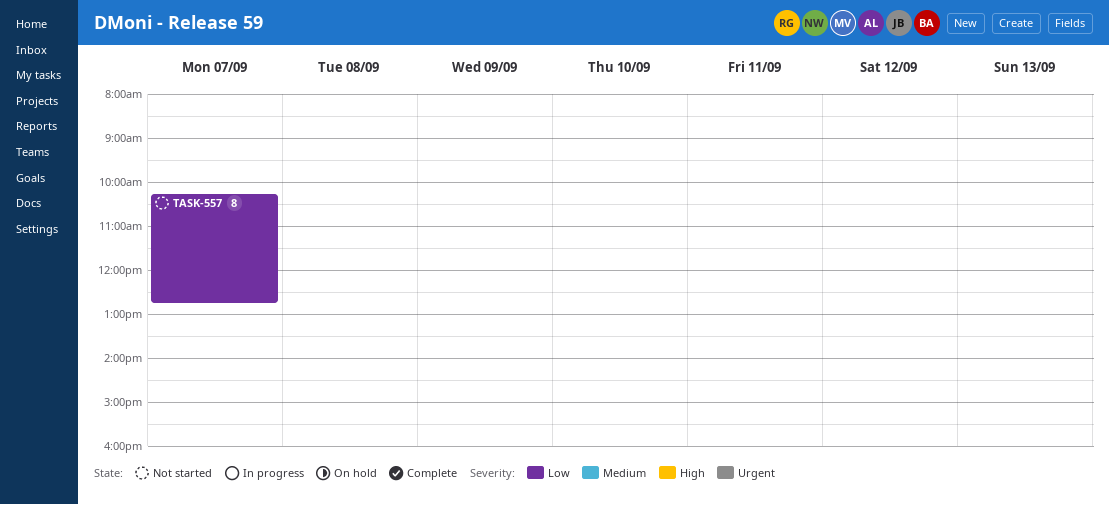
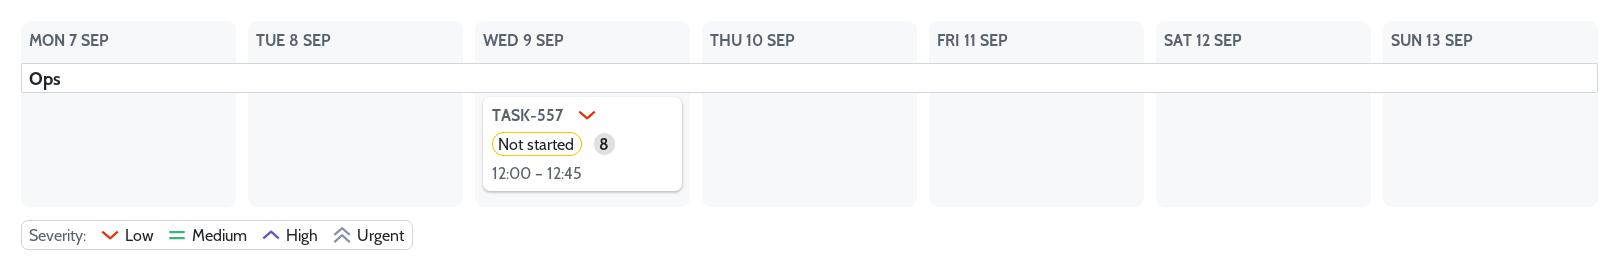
TASK-557, day: Sep 7 -> Sep 9
TASK-557, begins: 10:15 -> 12:00

